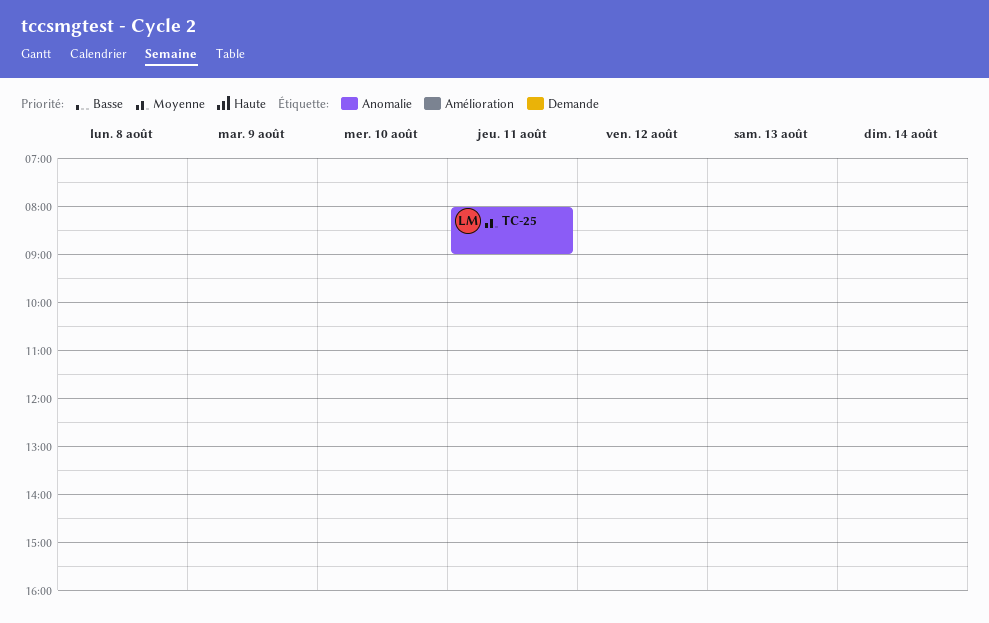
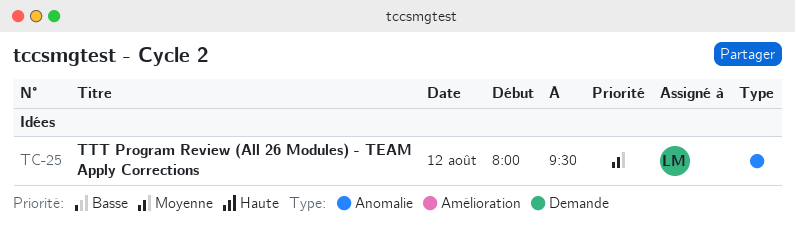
TC-25, day: Aug 11 -> Aug 12
TC-25, ends: 09:00 -> 09:30

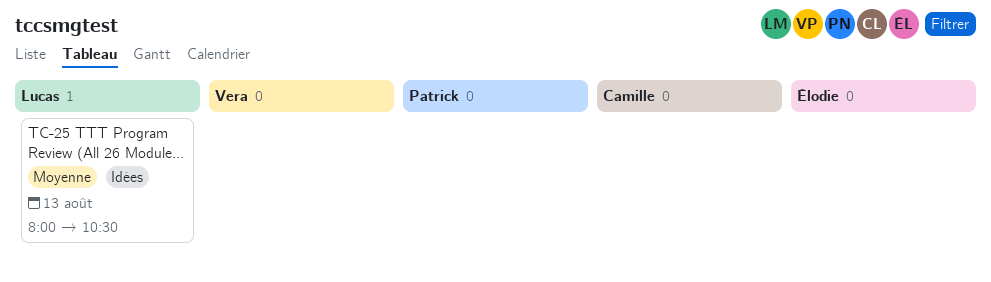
TC-25, day: Aug 12 -> Aug 13
TC-25, ends: 09:30 -> 10:30

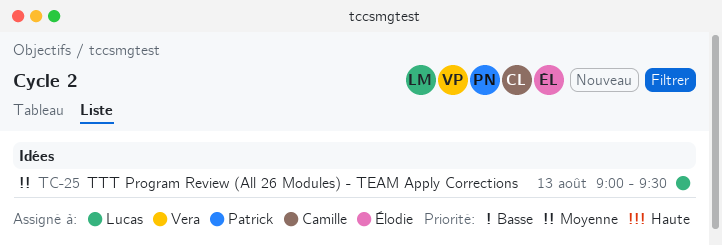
TC-25, begins: 08:00 -> 09:00
TC-25, ends: 10:30 -> 09:30

